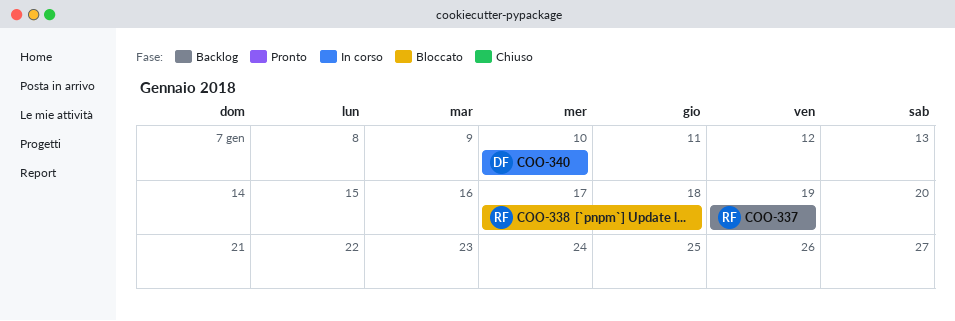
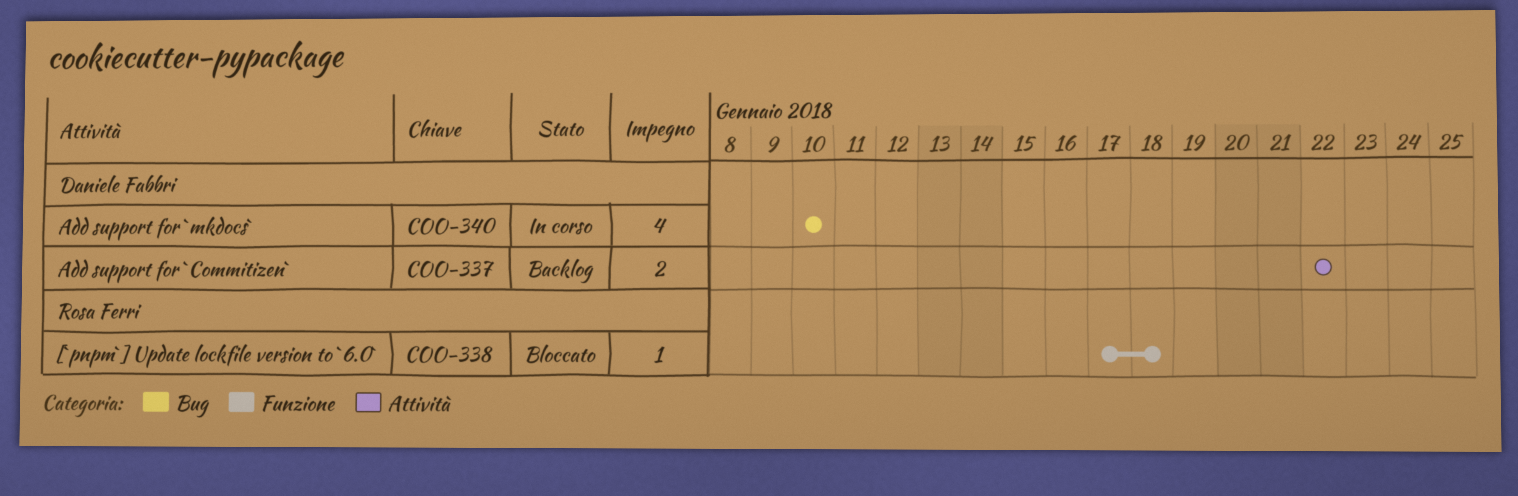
COO-337, owner: Rosa Ferri -> Daniele Fabbri
COO-337, start: Jan 19 -> Jan 22
COO-337, due: Jan 19 -> Jan 22

